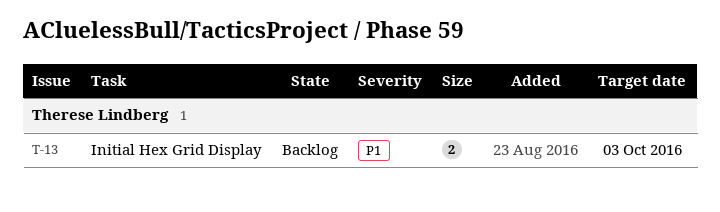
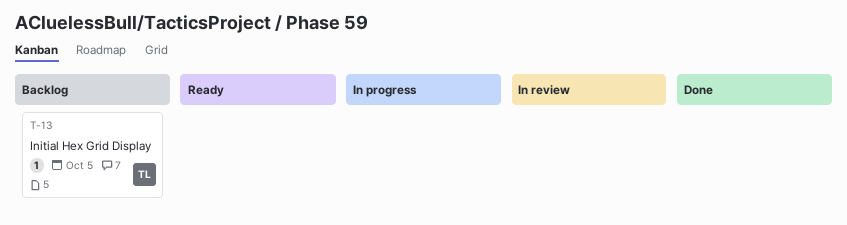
T-13, estimate: 2 -> 1
T-13, due: Oct 3 -> Oct 5

